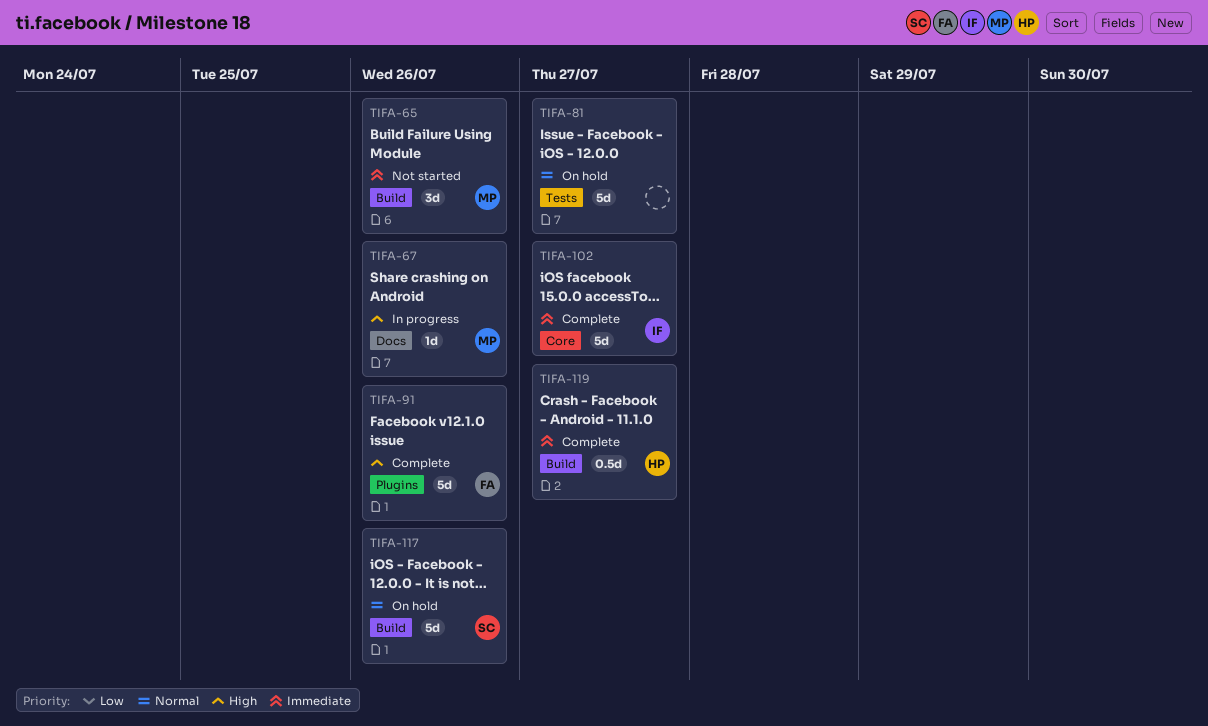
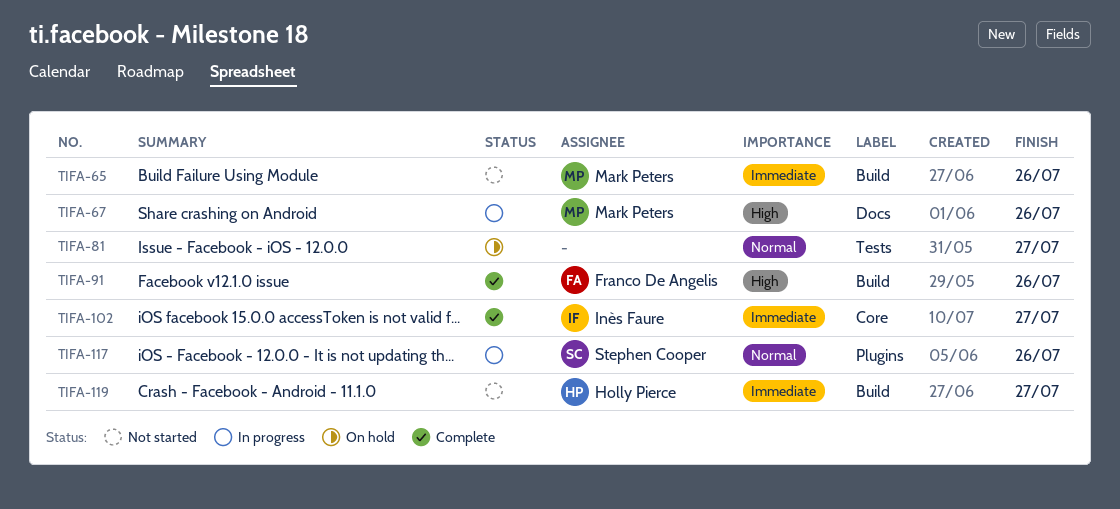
TIFA-91, label: Plugins -> Build
TIFA-117, status: On hold -> In progress
TIFA-117, label: Build -> Plugins
TIFA-119, status: Complete -> Not started

